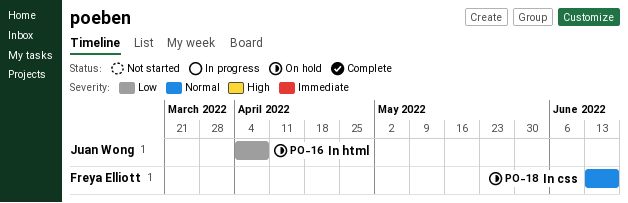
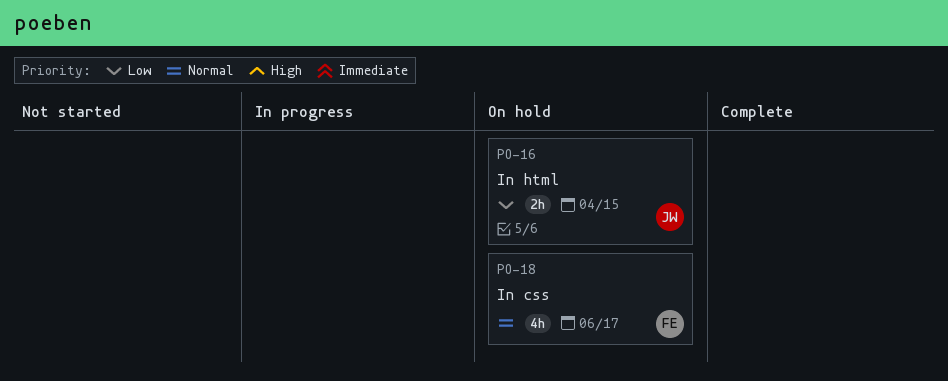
PO-16, due: Apr 8 -> Apr 15

